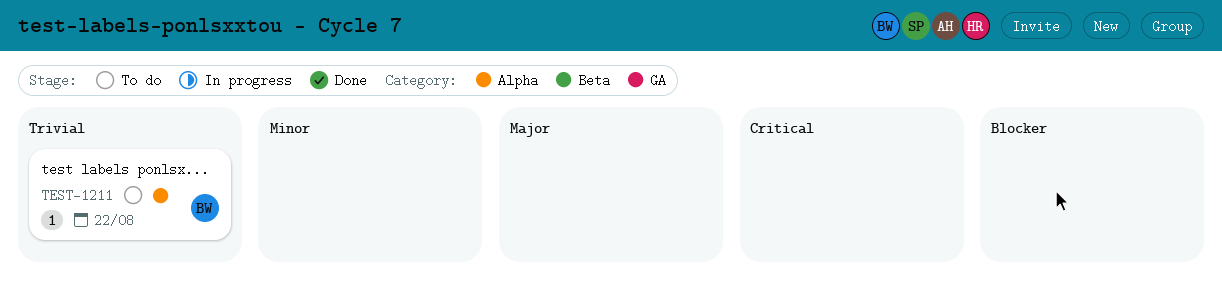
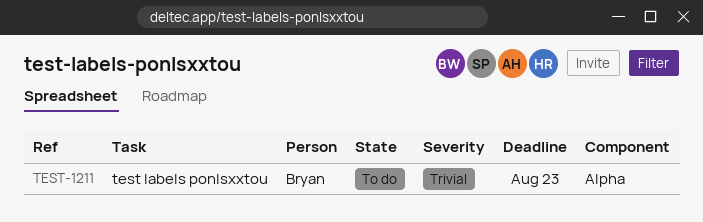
TEST-1211, due: Aug 22 -> Aug 23

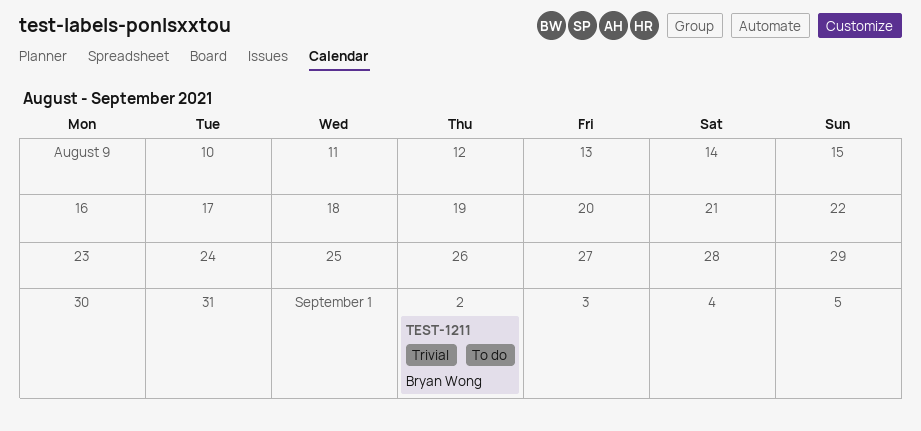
TEST-1211, due: Aug 23 -> Sep 2

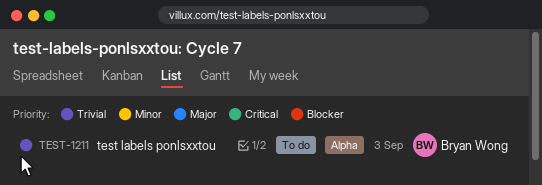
TEST-1211, due: Sep 2 -> Sep 3

